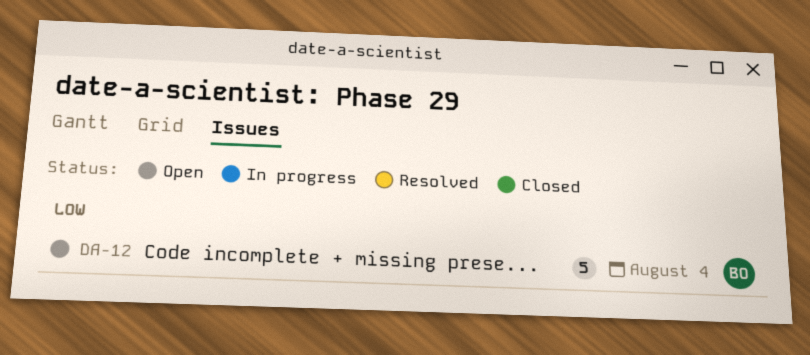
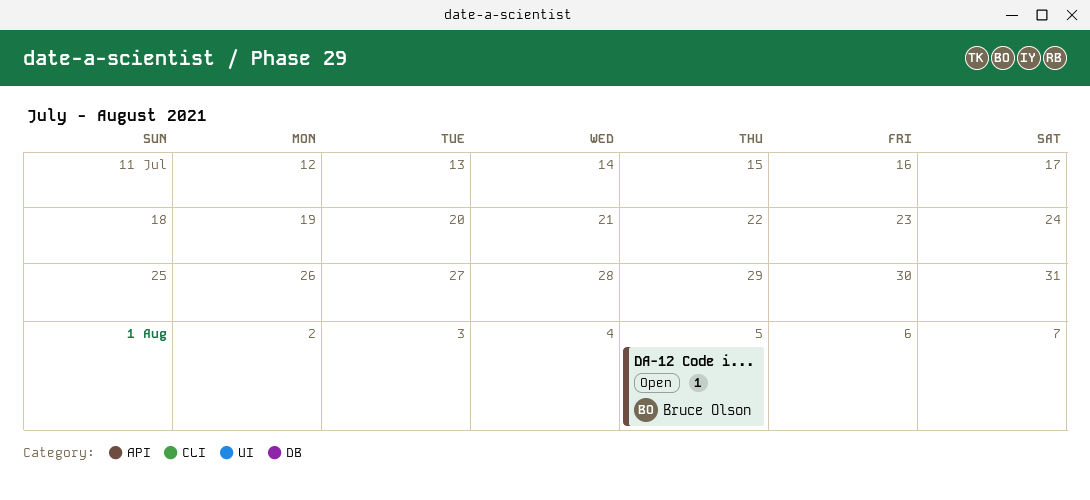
DA-12, estimate: 5 -> 1
DA-12, due: Aug 4 -> Aug 5

